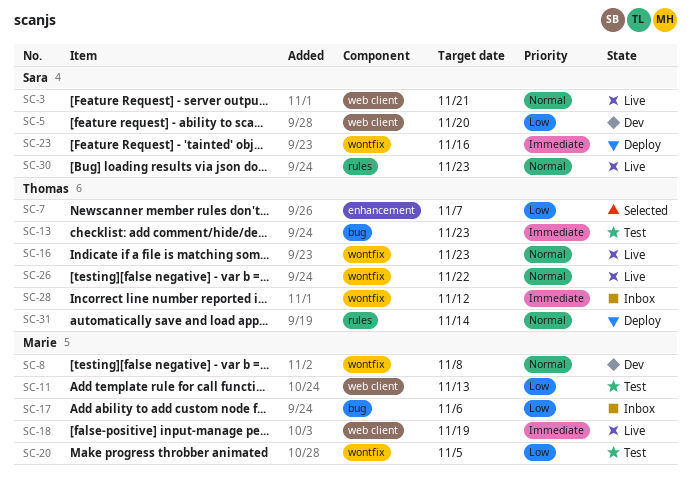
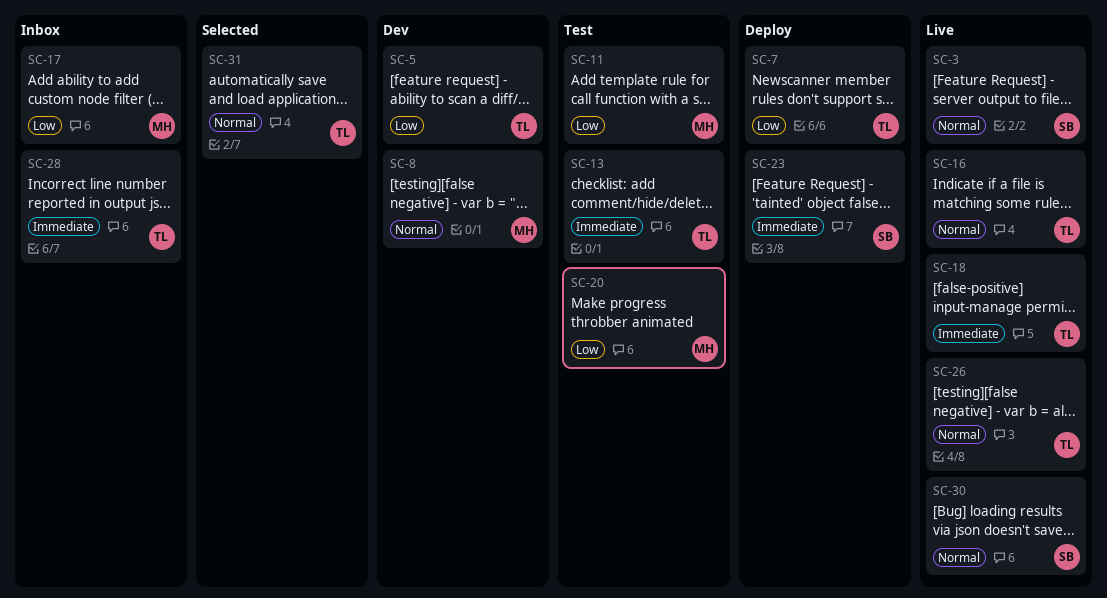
SC-5, owner: Sara -> Thomas
SC-7, status: Selected -> Deploy
SC-18, owner: Marie -> Thomas
SC-31, status: Deploy -> Selected

